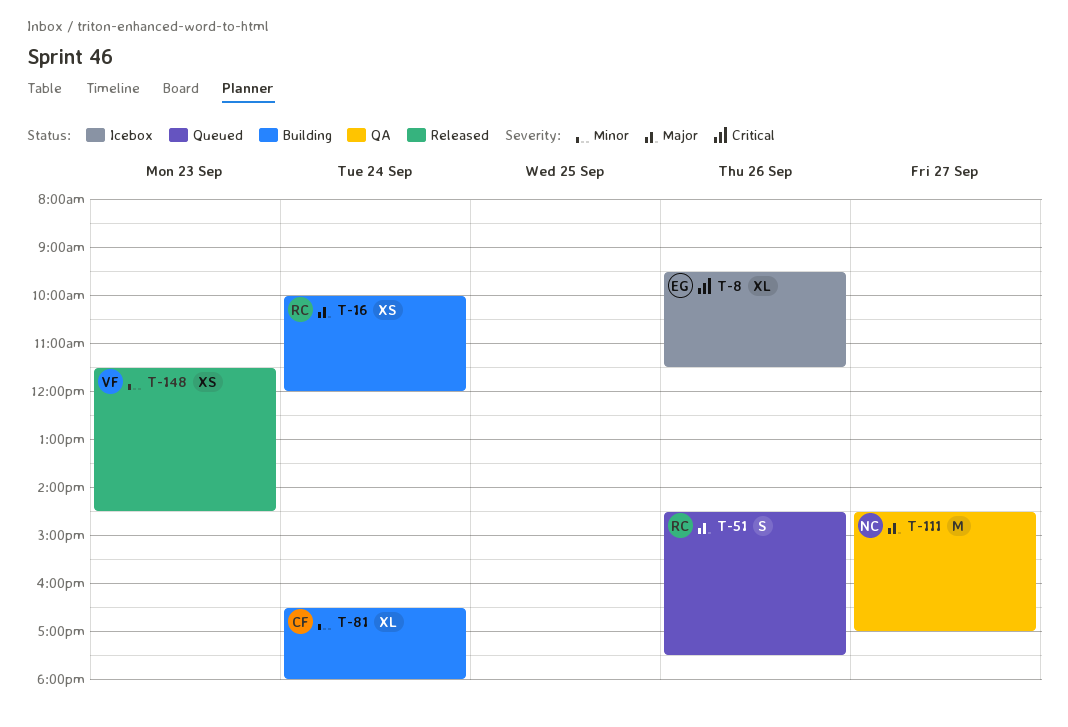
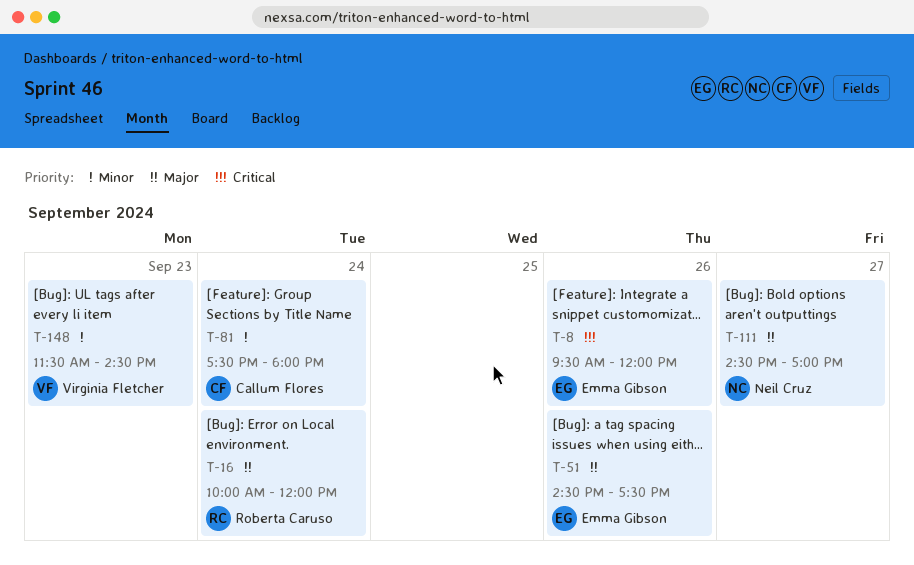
T-8, ends: 11:30 -> 12:00
T-51, owner: Roberta Caruso -> Emma Gibson
T-81, begins: 16:30 -> 17:30

